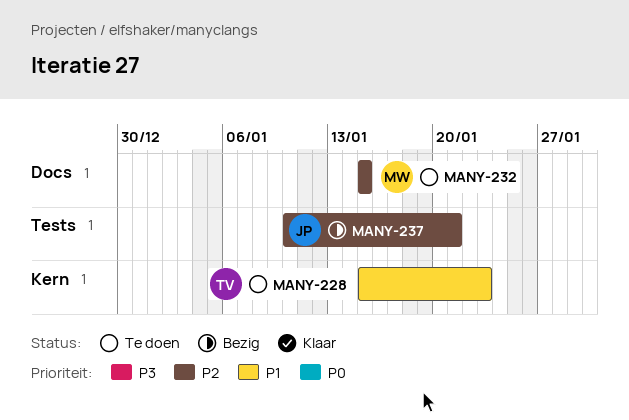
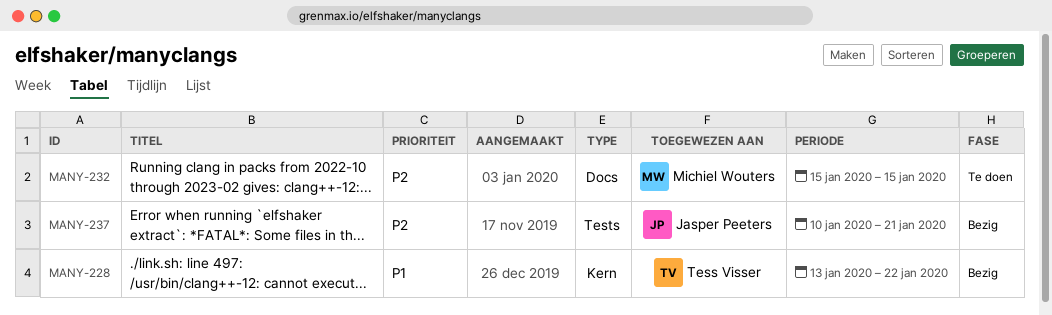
MANY-228, status: Te doen -> Bezig
MANY-228, start: Jan 15 -> Jan 13
MANY-228, due: Jan 23 -> Jan 22

